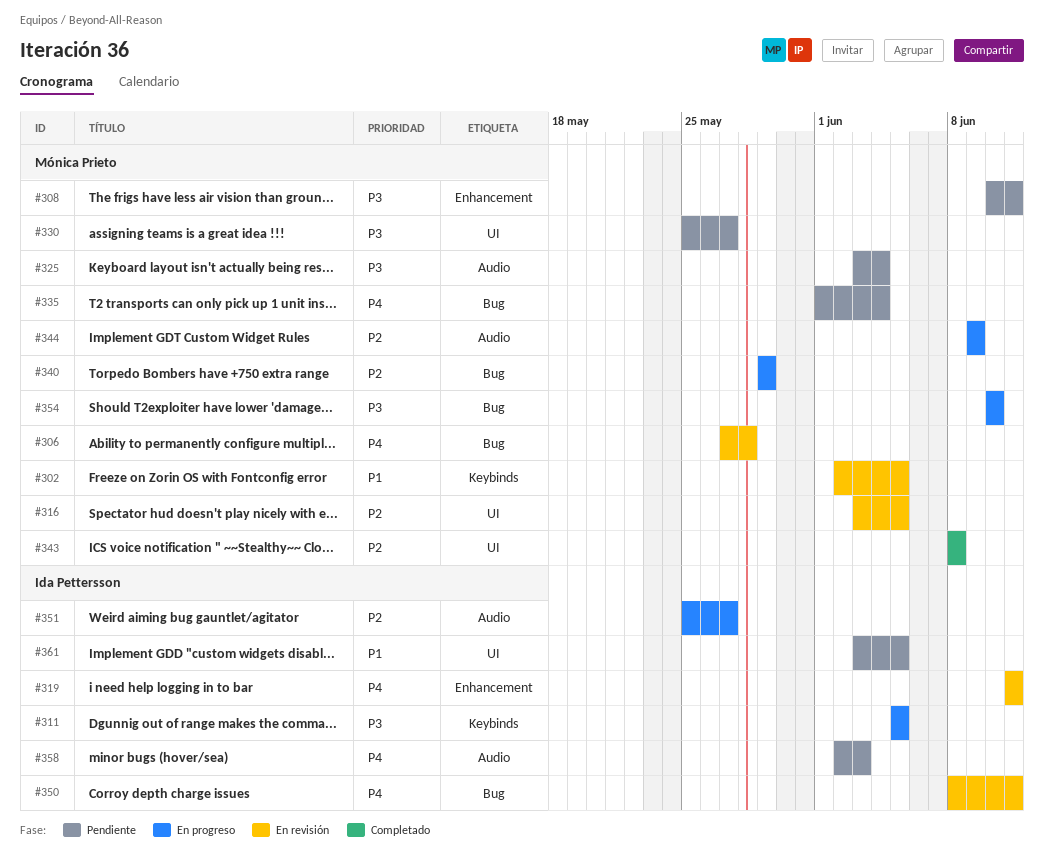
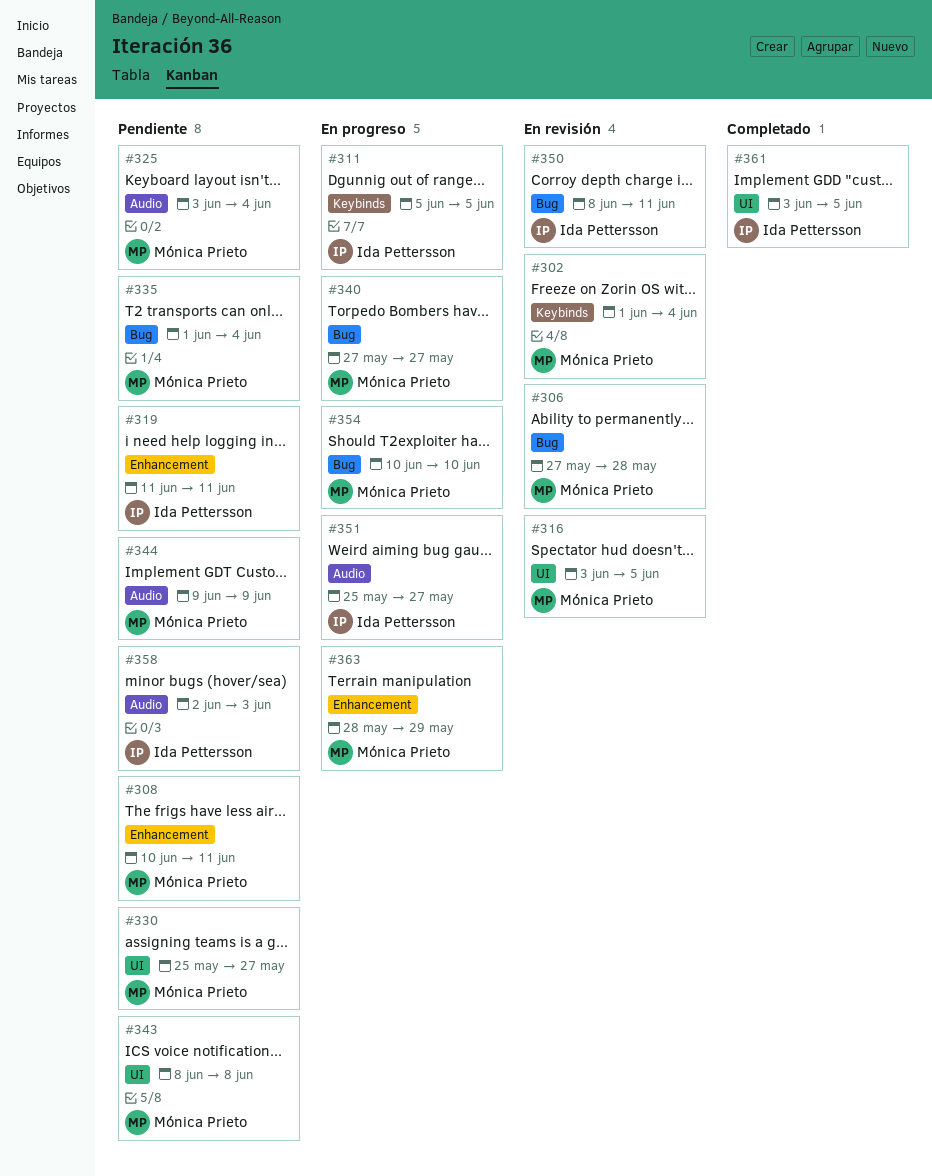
#302, start: Jun 2 -> Jun 1
#302, due: Jun 5 -> Jun 4
#319, status: En revisión -> Pendiente
#340, start: May 29 -> May 27
#340, due: May 29 -> May 27
#343, status: Completado -> Pendiente
#344, status: En progreso -> Pendiente
#361, status: Pendiente -> Completado
#363: none -> present

